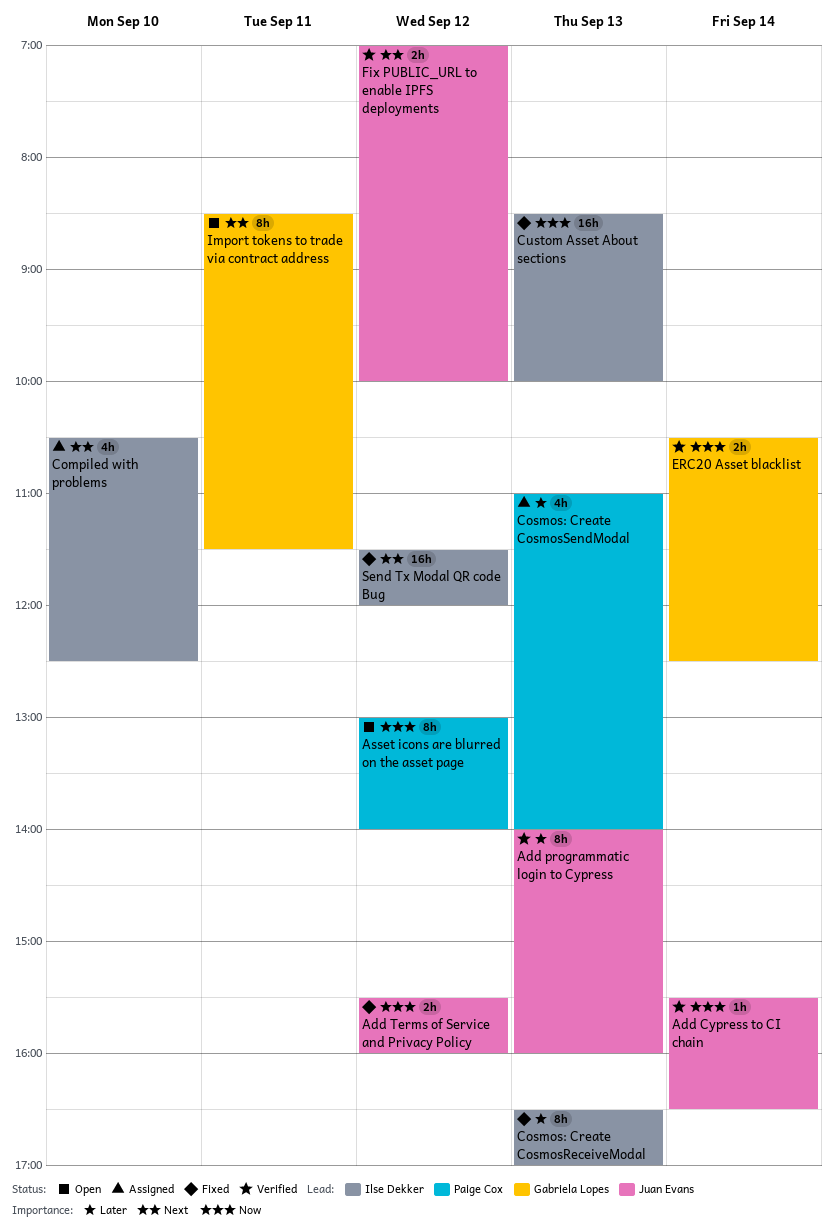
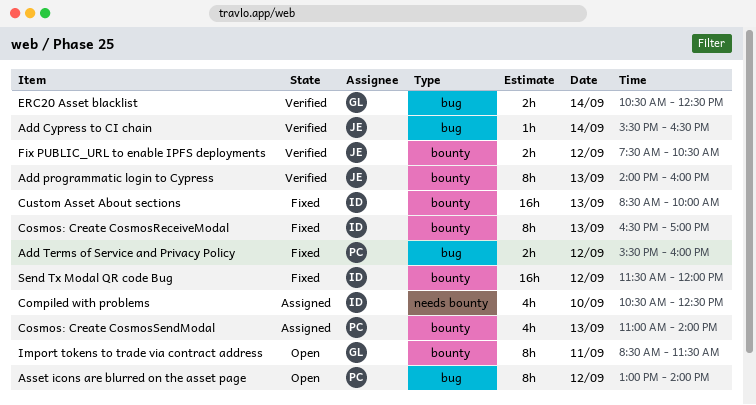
Add Terms of Service and Privacy Policy, owner: Juan Evans -> Paige Cox
Fix PUBLIC_URL to enable IPFS deployments, begins: 07:00 -> 07:30
Fix PUBLIC_URL to enable IPFS deployments, ends: 10:00 -> 10:30

